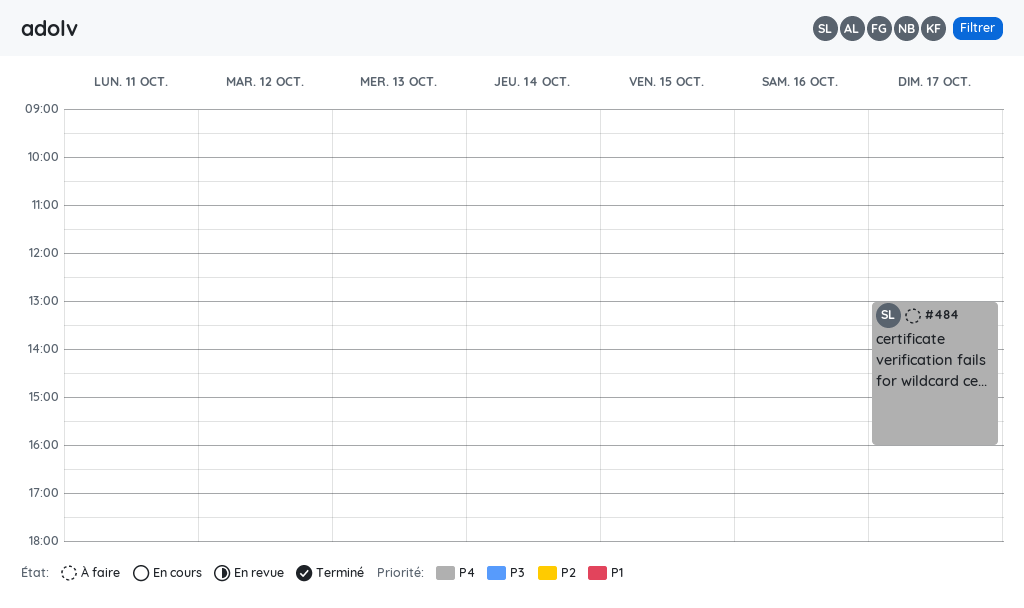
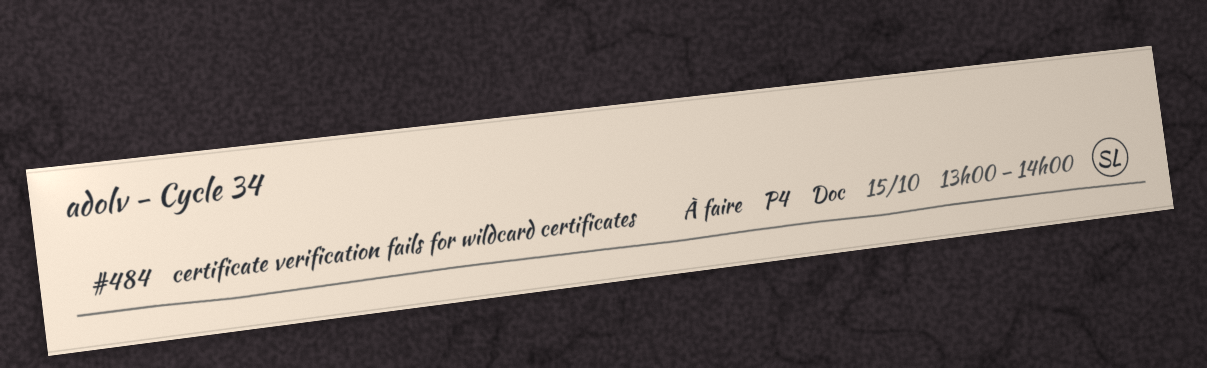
#484, day: Oct 17 -> Oct 15
#484, ends: 16:00 -> 14:00

